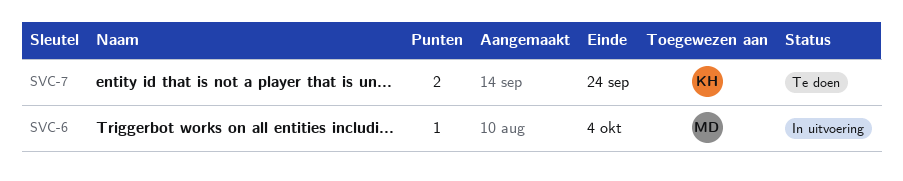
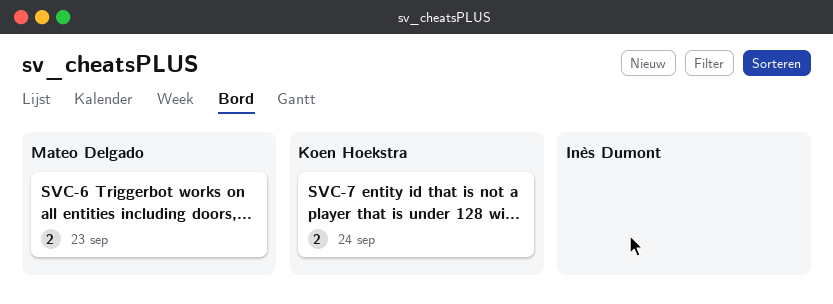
SVC-6, estimate: 1 -> 2
SVC-6, due: Oct 4 -> Sep 23

